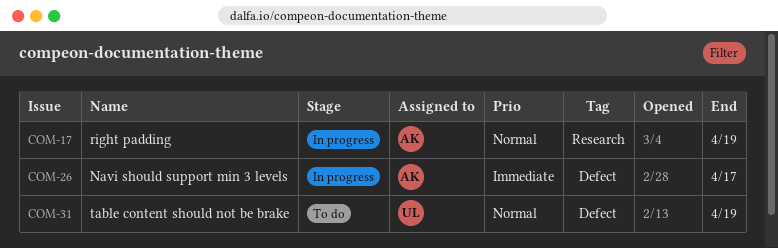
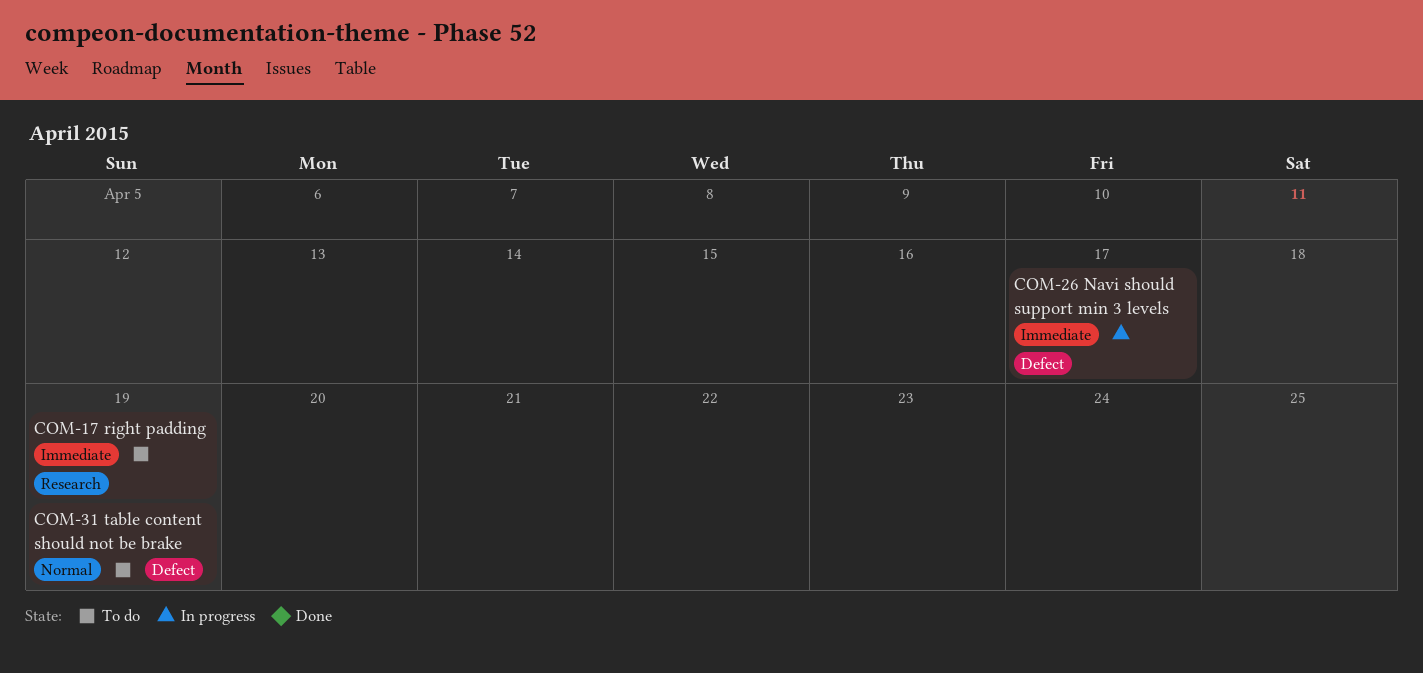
COM-17, status: In progress -> To do
COM-17, priority: Normal -> Immediate

